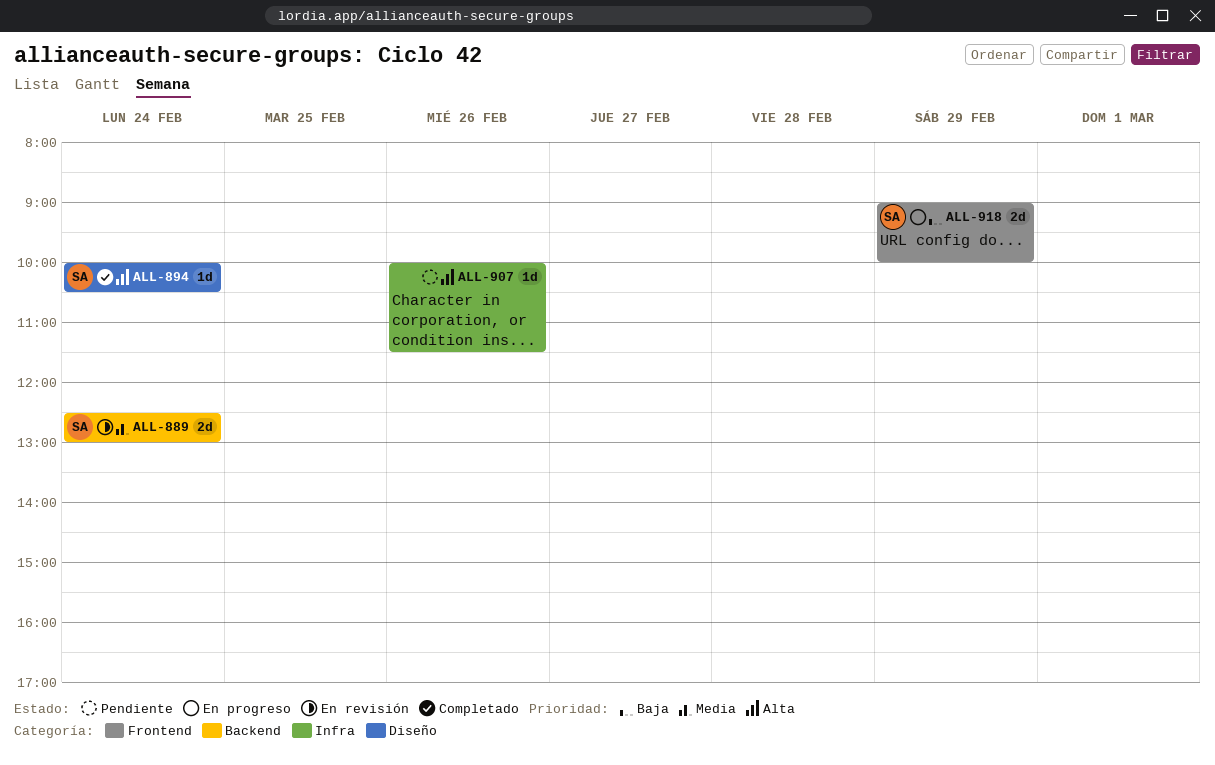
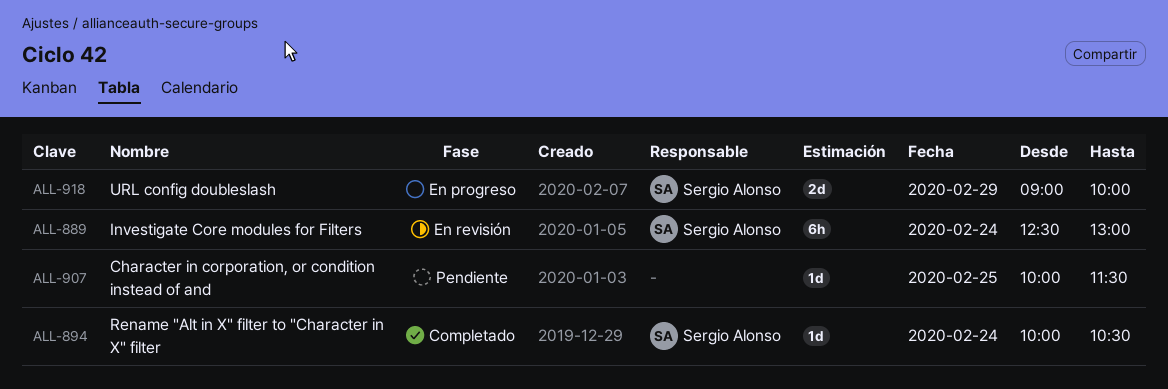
ALL-889, estimate: 2d -> 6h
ALL-907, day: Feb 26 -> Feb 25

